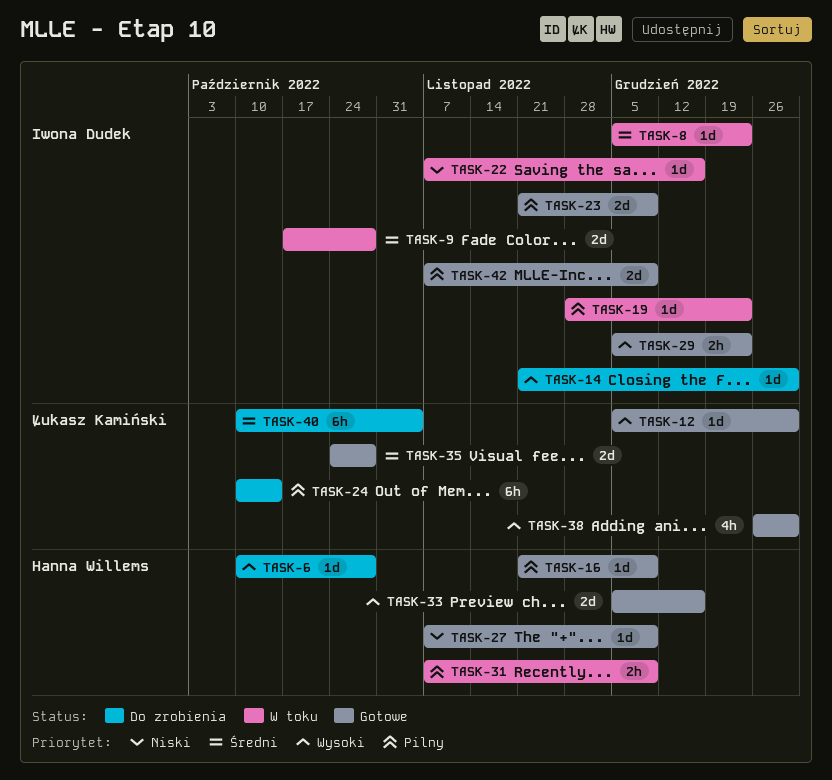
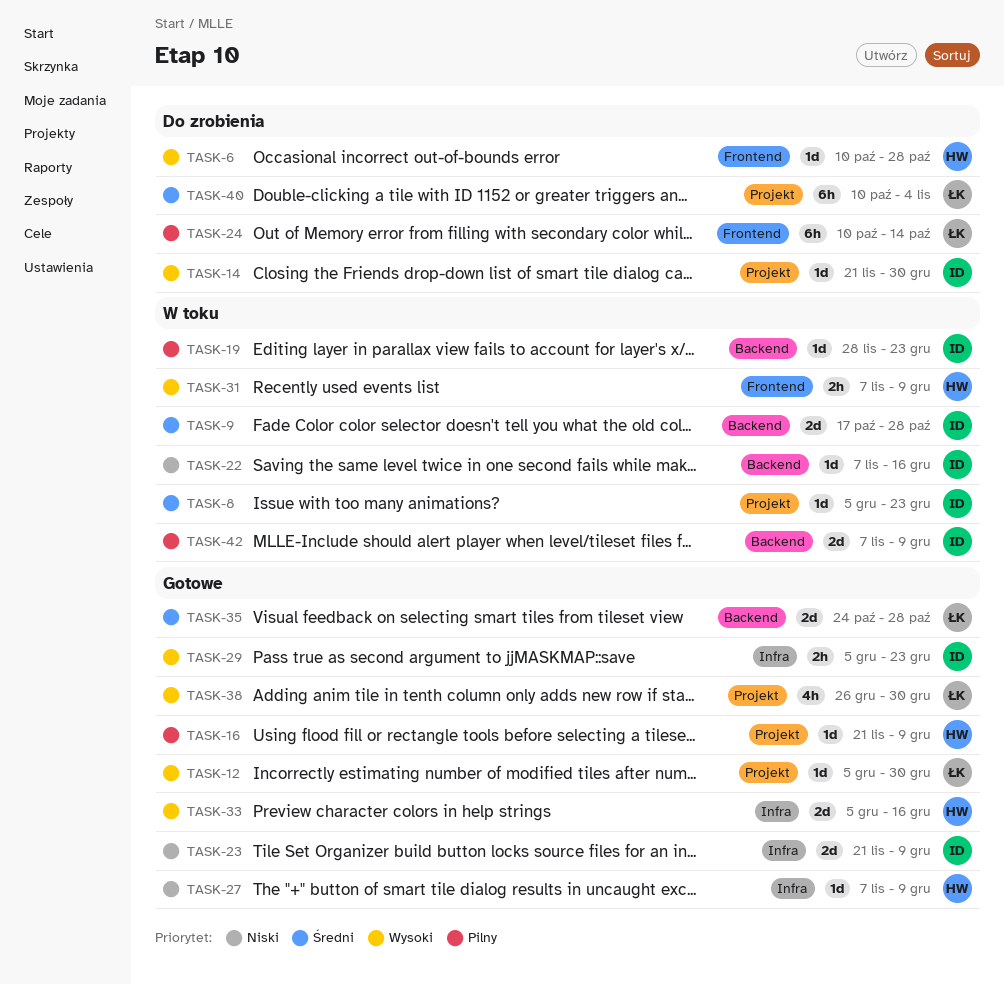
TASK-23, priority: Pilny -> Niski
TASK-31, priority: Pilny -> Wysoki
TASK-42, status: Gotowe -> W toku

